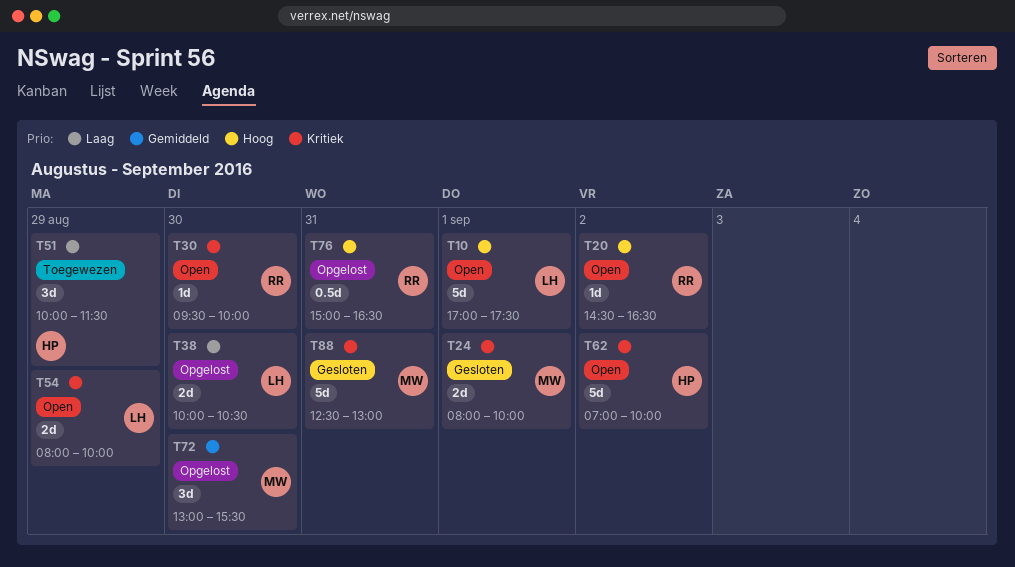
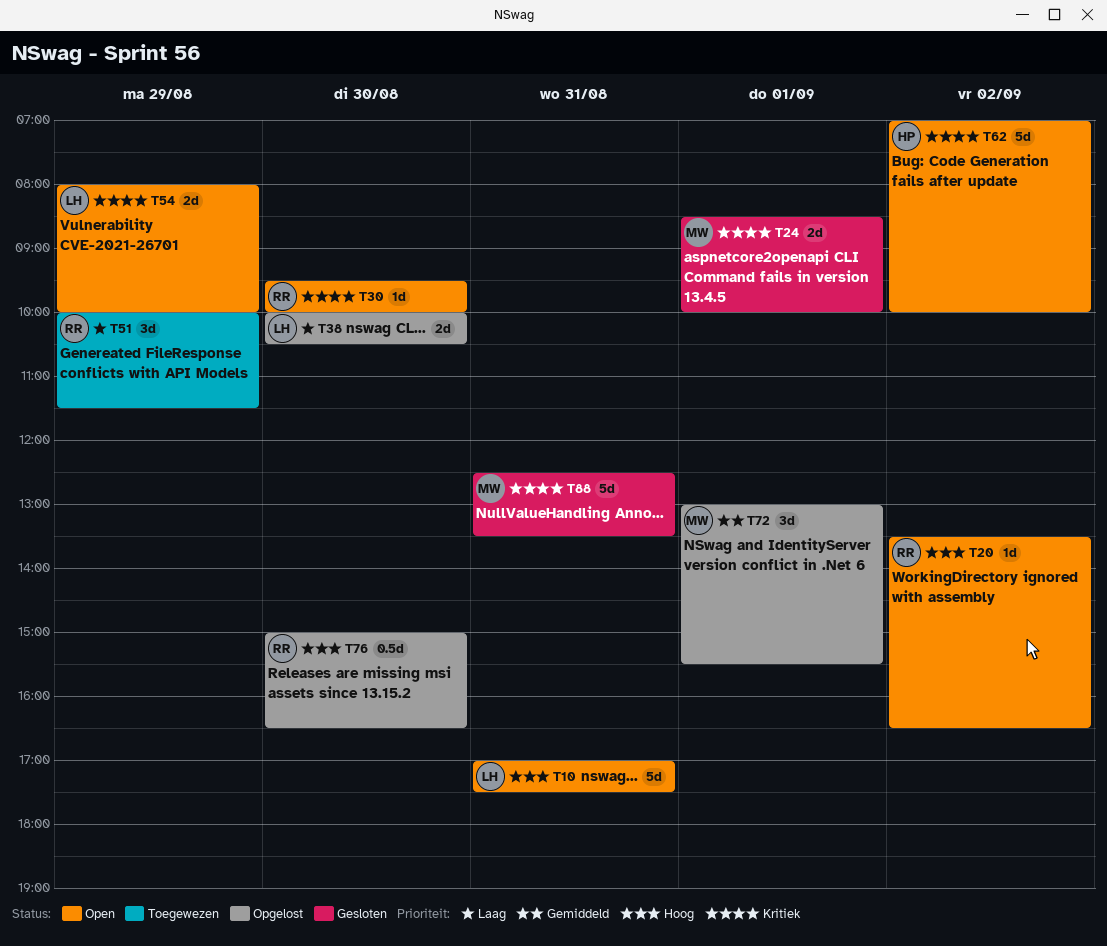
T10, day: Sep 1 -> Aug 31
T20, begins: 14:30 -> 13:30
T24, begins: 08:00 -> 08:30
T51, owner: HP -> RR
T72, day: Aug 30 -> Sep 1
T76, day: Aug 31 -> Aug 30
T88, ends: 13:00 -> 13:30

